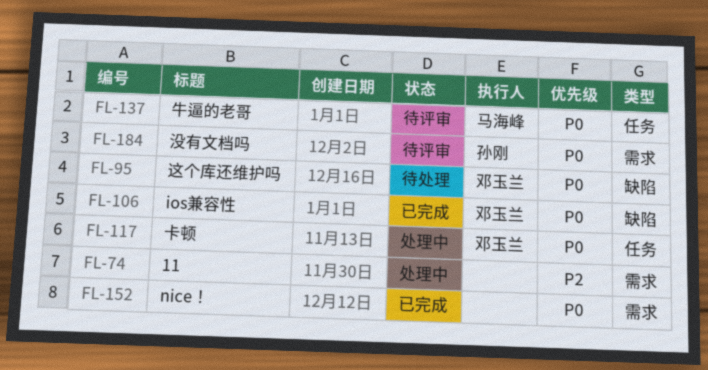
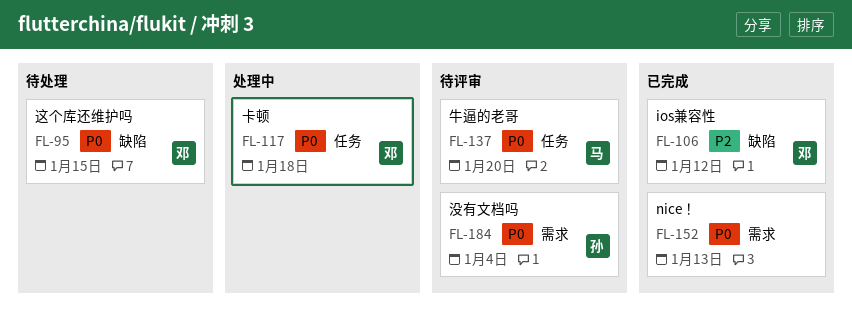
FL-74: present -> none
FL-106, priority: P0 -> P2

